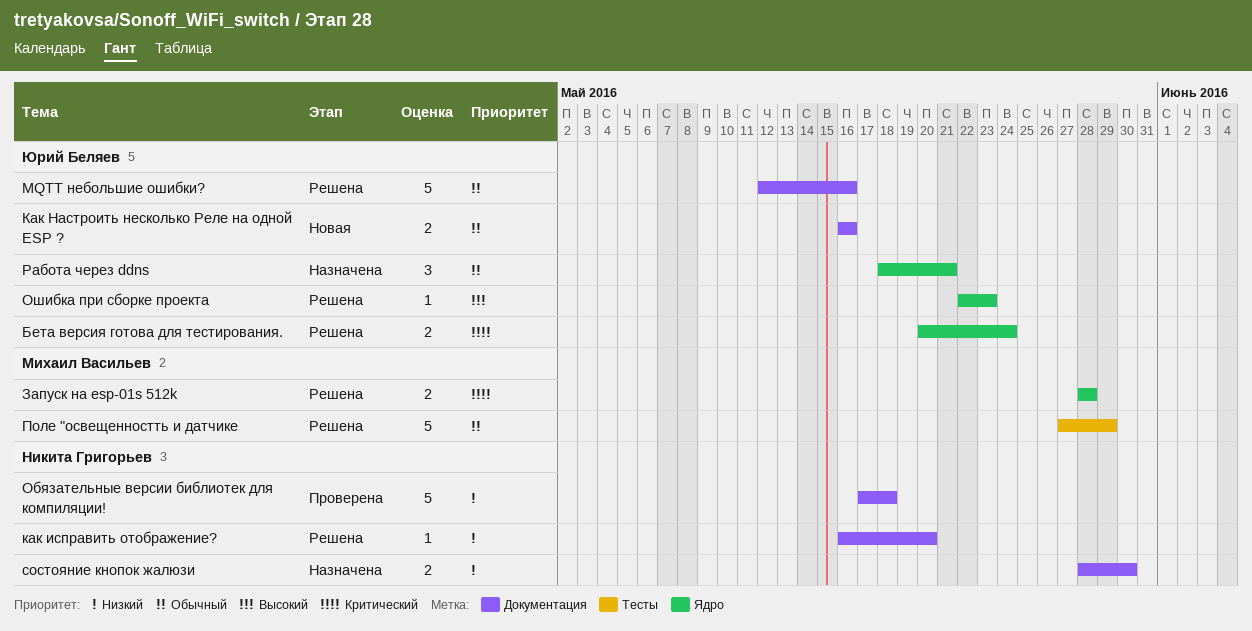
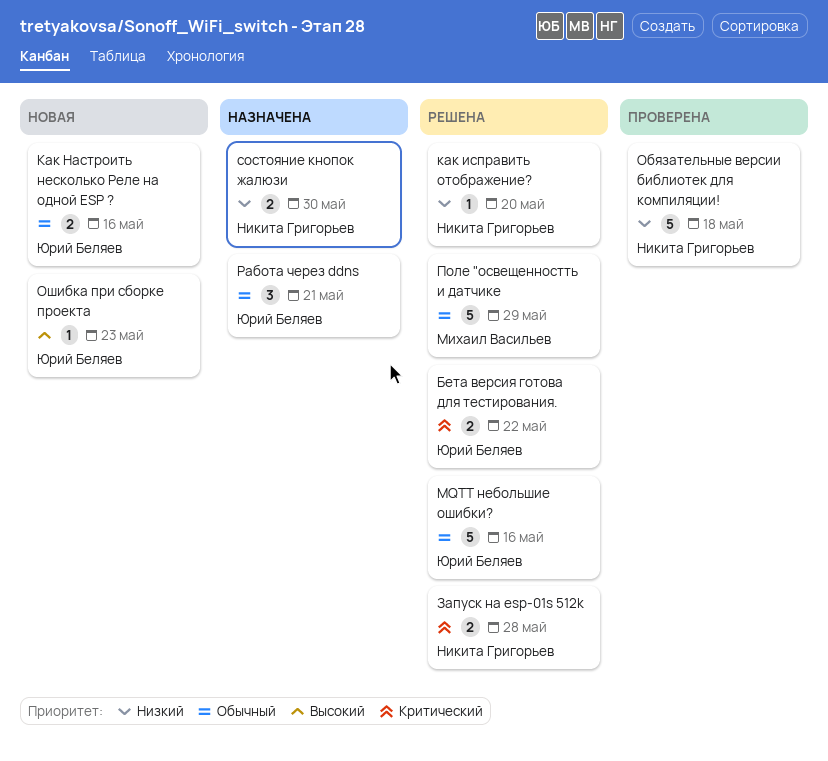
Бета версия готова для тестирования., due: May 24 -> May 22
Запуск на esp-01s 512k, owner: Михаил Васильев -> Никита Григорьев
Ошибка при сборке проекта, status: Решена -> Новая

